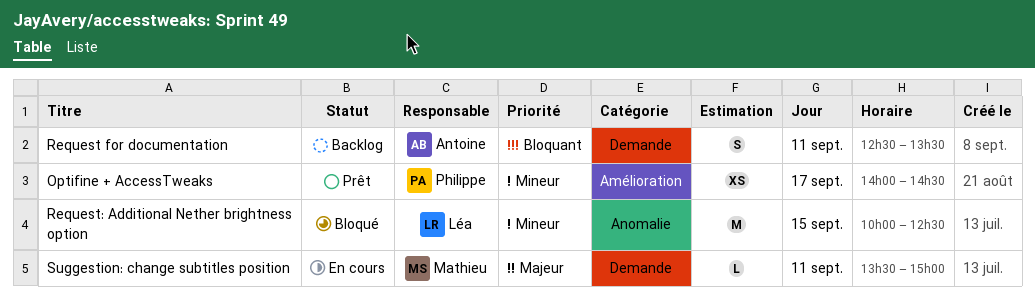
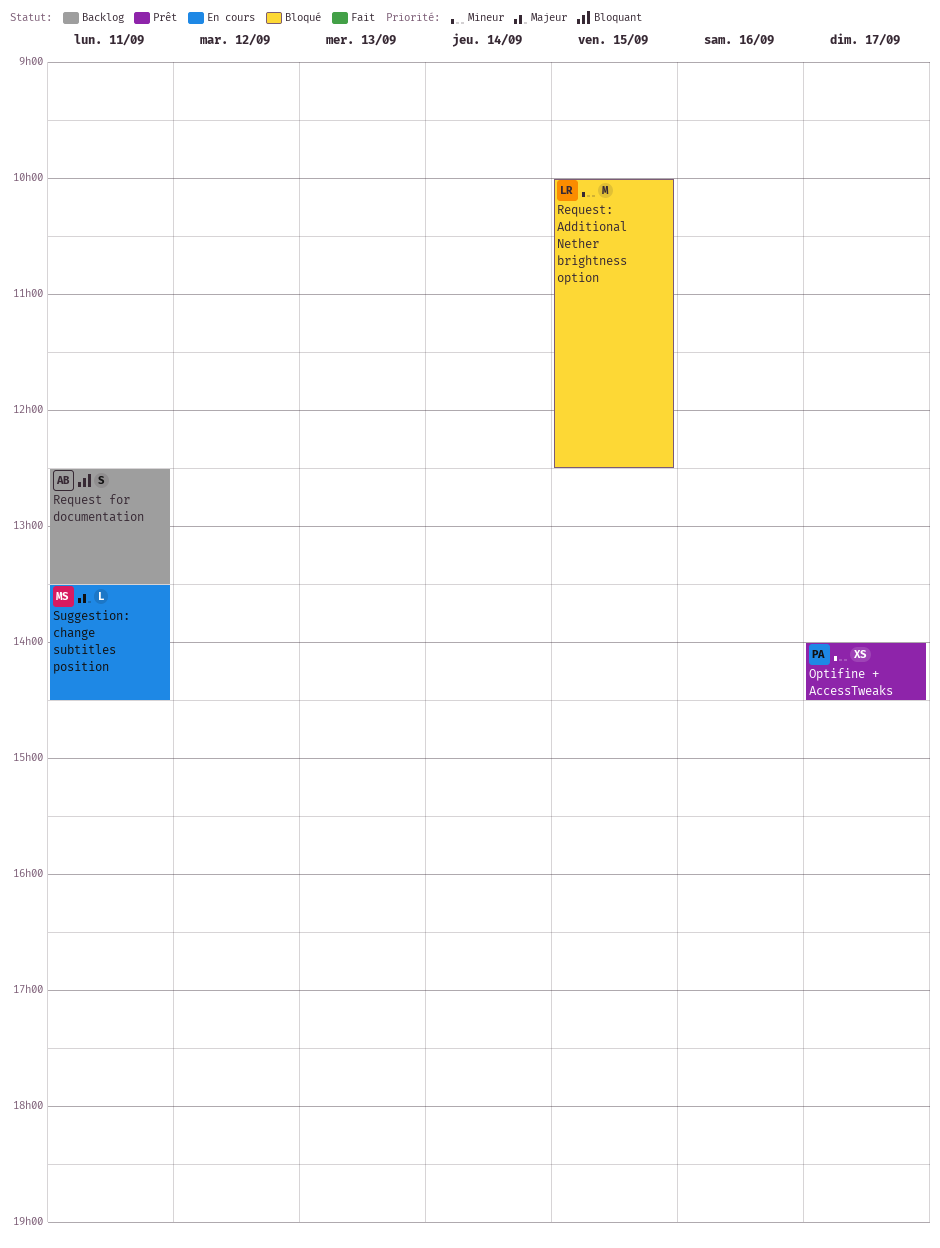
Suggestion: change subtitles position, ends: 15:00 -> 14:30

